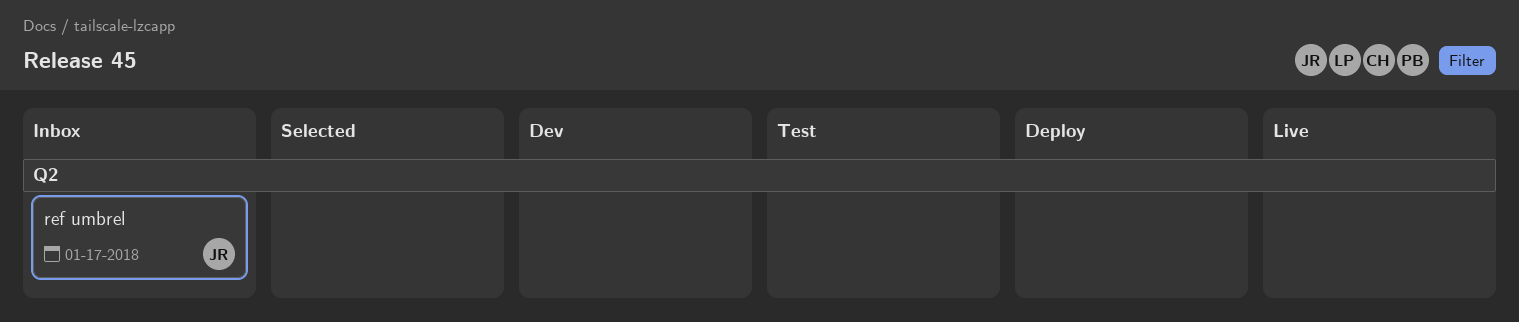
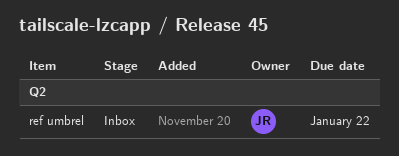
ref umbrel, due: Jan 17 -> Jan 22

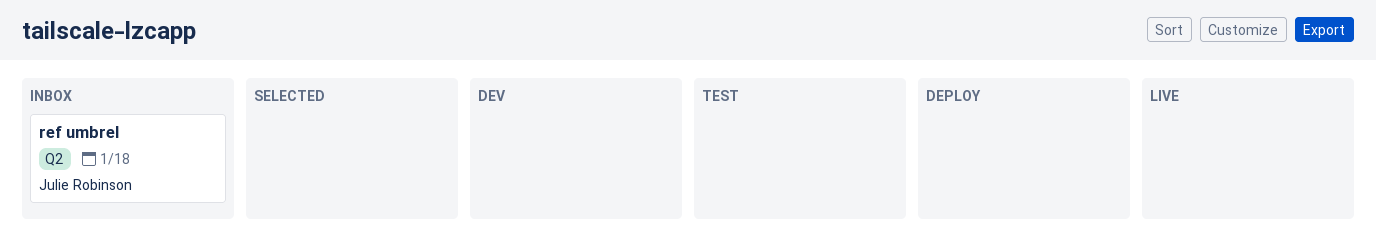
ref umbrel, due: Jan 22 -> Jan 18

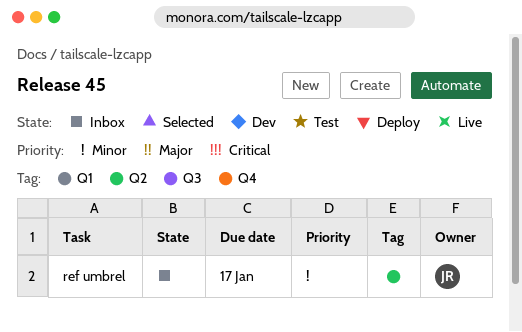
ref umbrel, due: Jan 18 -> Jan 17

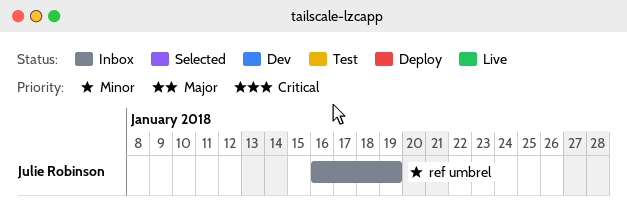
ref umbrel, due: Jan 17 -> Jan 19

